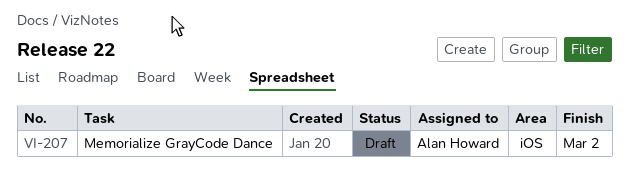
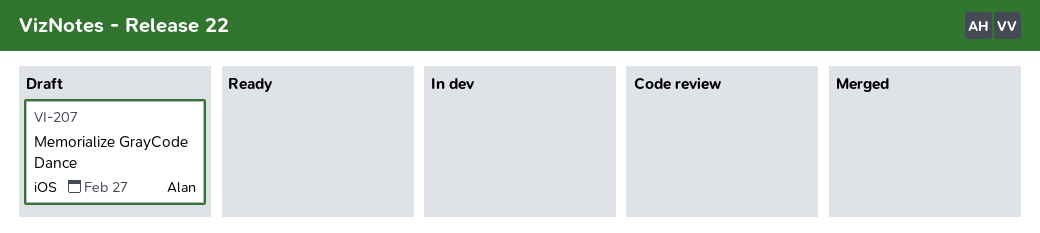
VI-207, due: Mar 2 -> Feb 27

